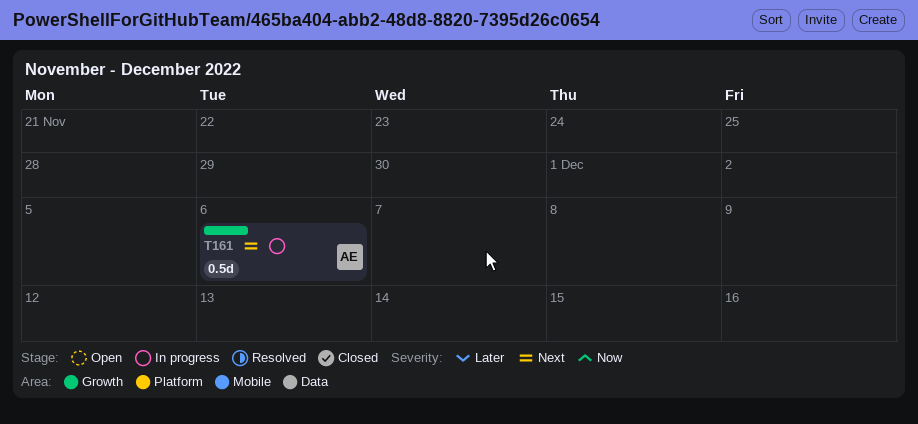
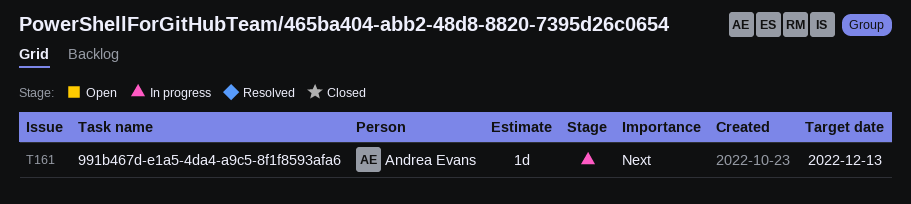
T161, estimate: 0.5d -> 1d
T161, due: Dec 6 -> Dec 13

